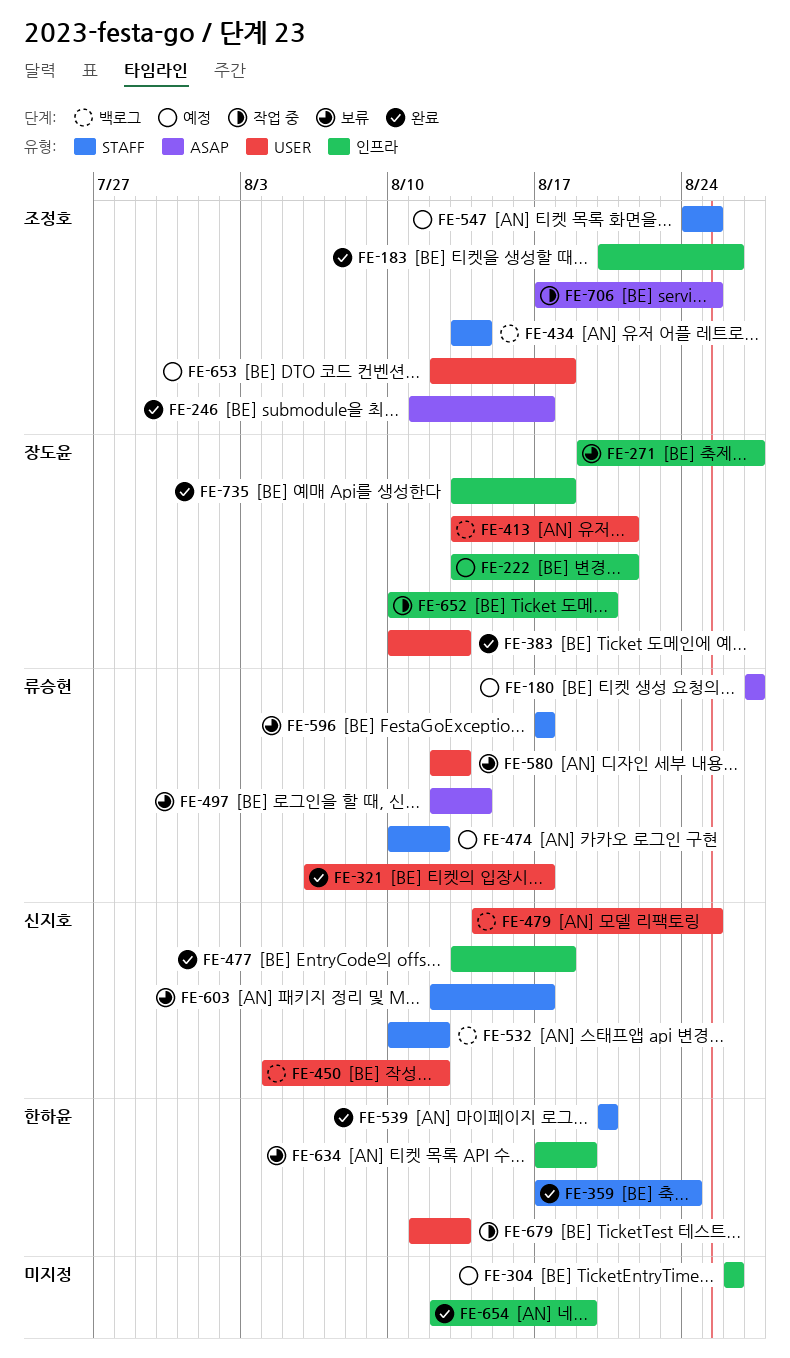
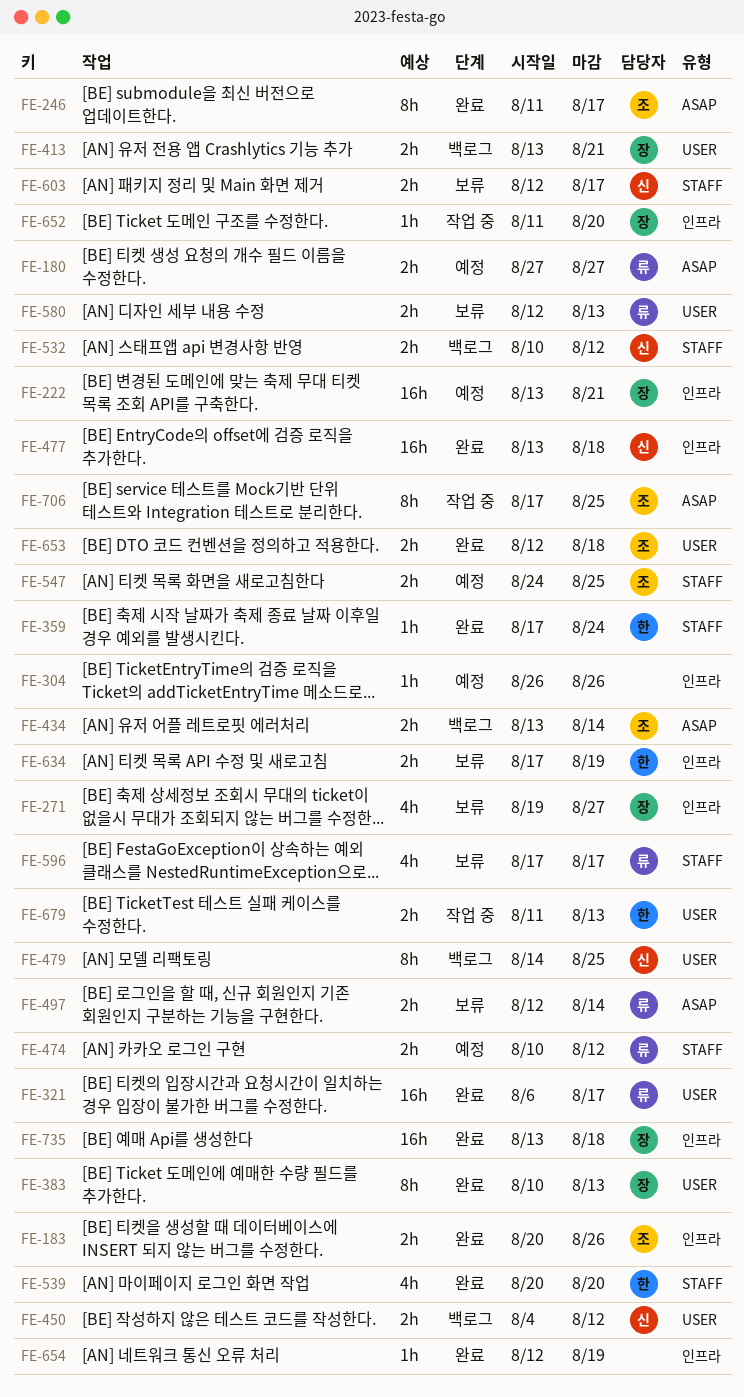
FE-434, label: STAFF -> ASAP
FE-652, start: Aug 10 -> Aug 11
FE-653, status: 예정 -> 완료

